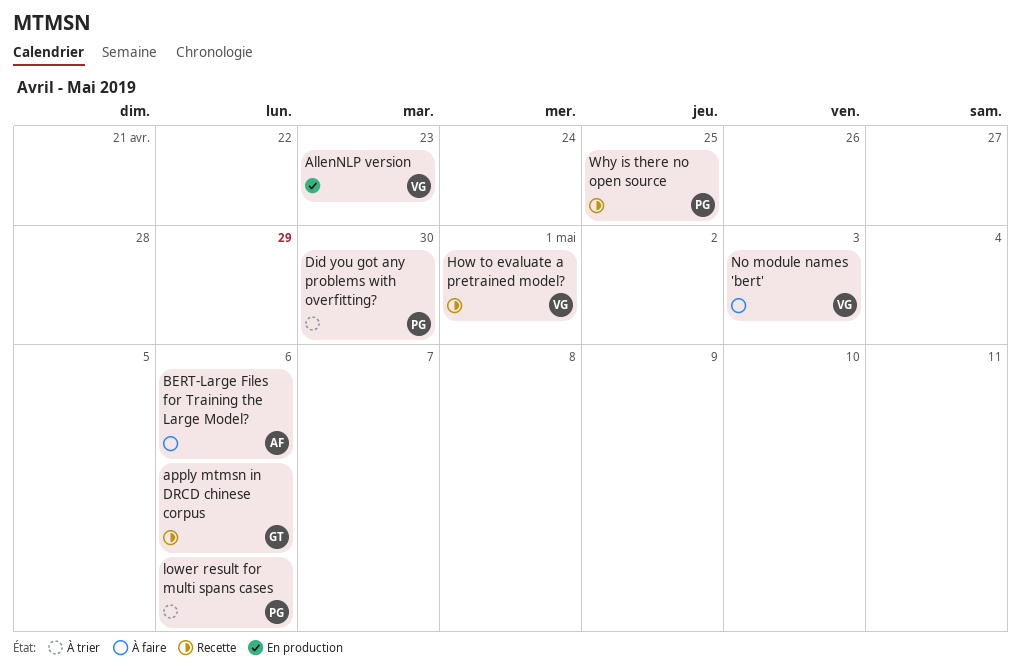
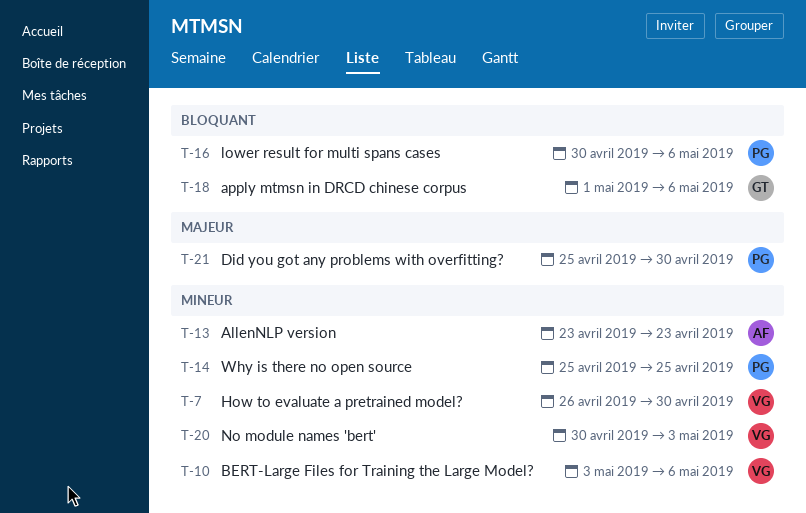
AllenNLP version, owner: VG -> AF
BERT-Large Files for Training the Large Model?, owner: AF -> VG
How to evaluate a pretrained model?, due: May 1 -> Apr 30

